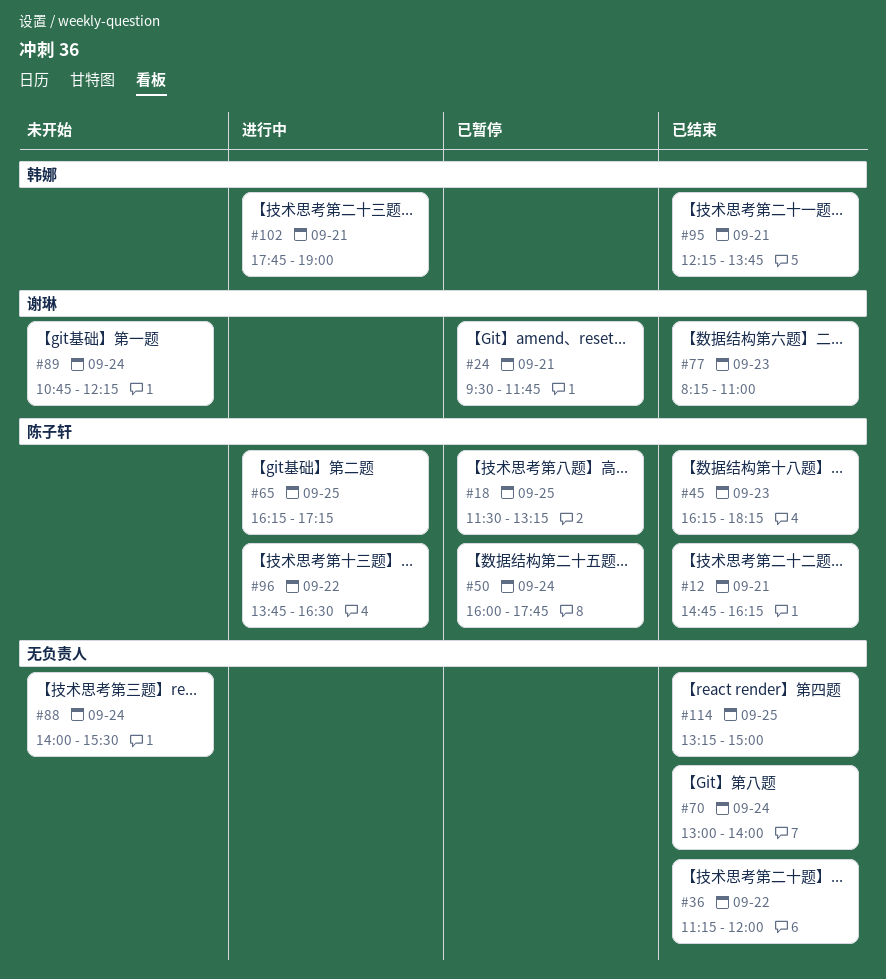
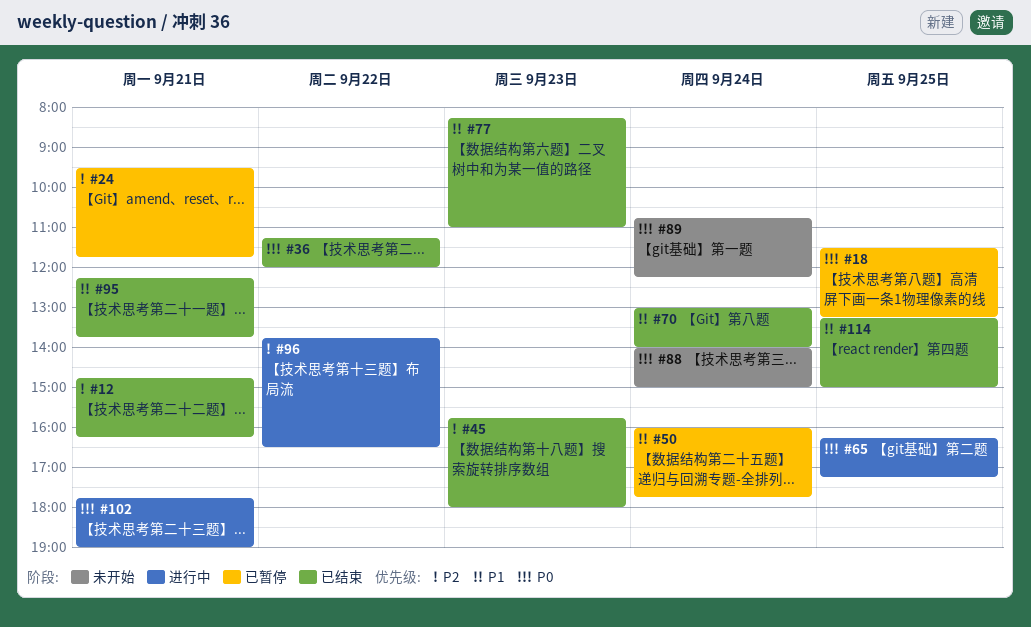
#45, begins: 16:15 -> 15:45
#45, ends: 18:15 -> 18:00
#88, ends: 15:30 -> 15:00

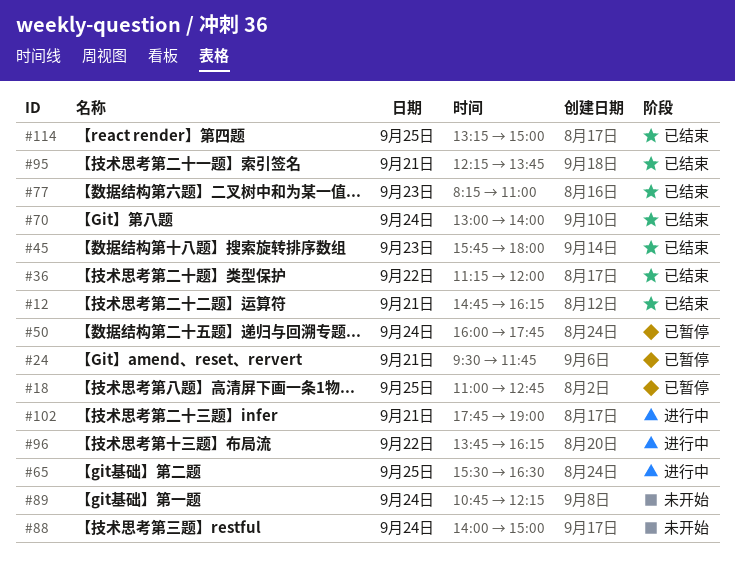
#18, begins: 11:30 -> 11:00
#18, ends: 13:15 -> 12:45
#65, begins: 16:15 -> 15:30
#65, ends: 17:15 -> 16:30
#96, ends: 16:30 -> 16:15

